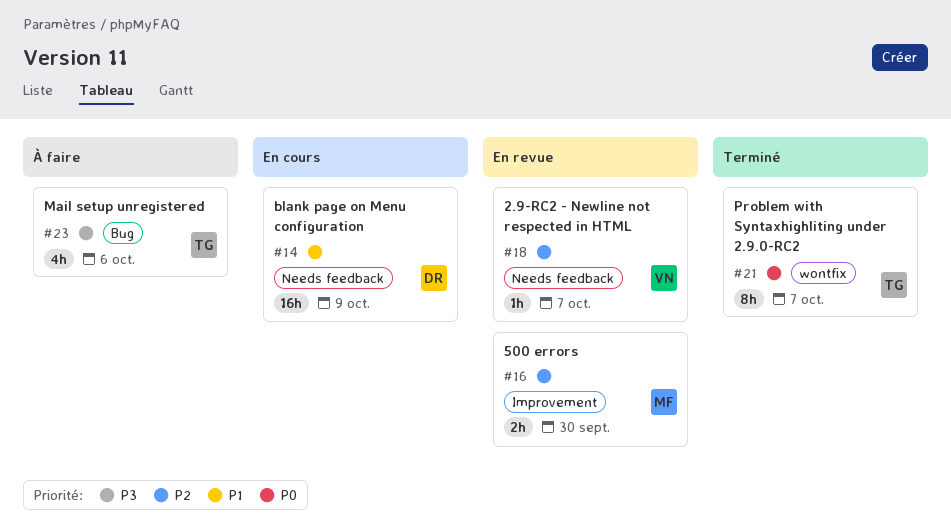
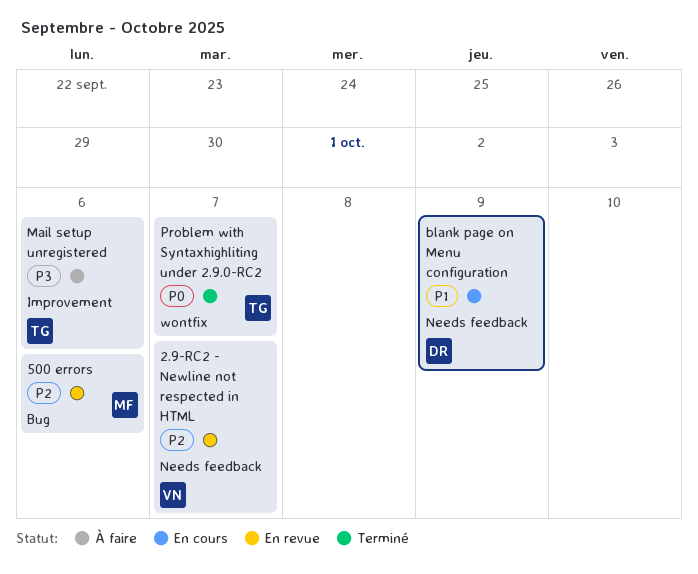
500 errors, label: Improvement -> Bug
500 errors, due: Sep 30 -> Oct 6
Mail setup unregistered, label: Bug -> Improvement

